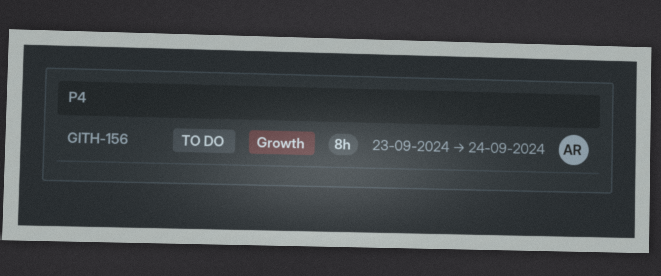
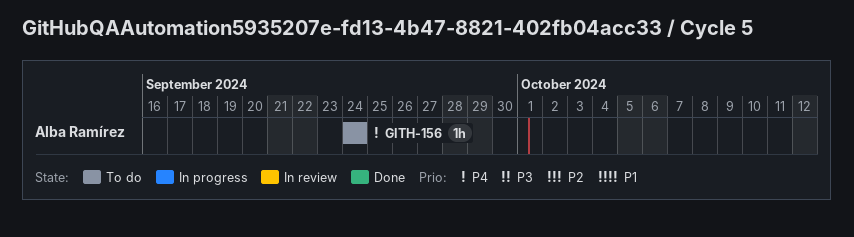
GITH-156, estimate: 8h -> 1h
GITH-156, start: Sep 23 -> Sep 24

